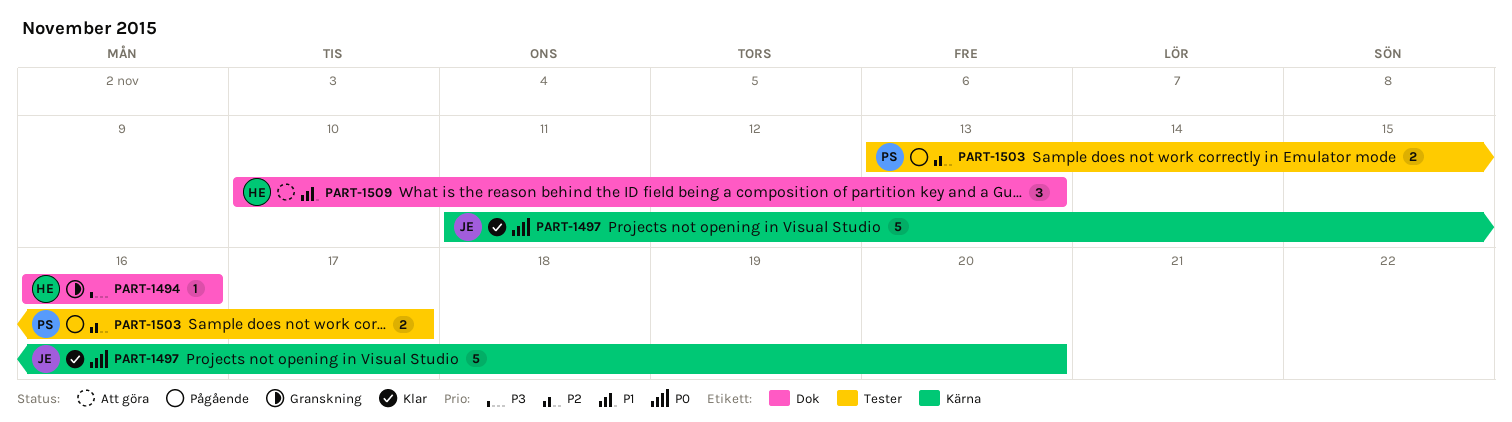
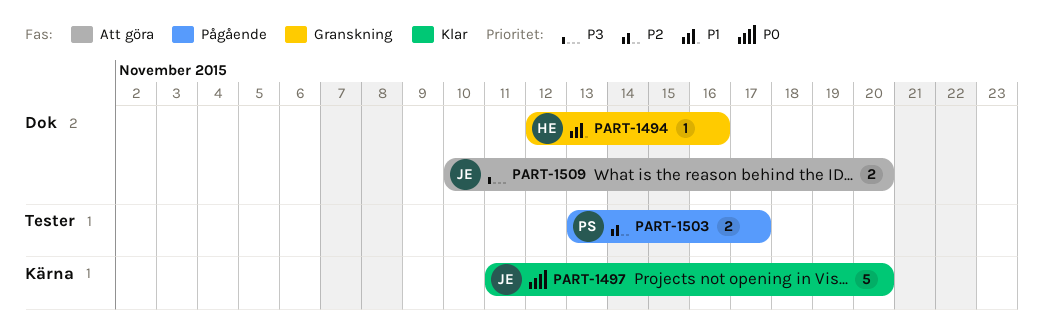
PART-1494, priority: P3 -> P1
PART-1494, start: Nov 16 -> Nov 12
PART-1509, owner: HE -> JE
PART-1509, priority: P1 -> P3
PART-1509, estimate: 3 -> 2
PART-1509, due: Nov 13 -> Nov 20

